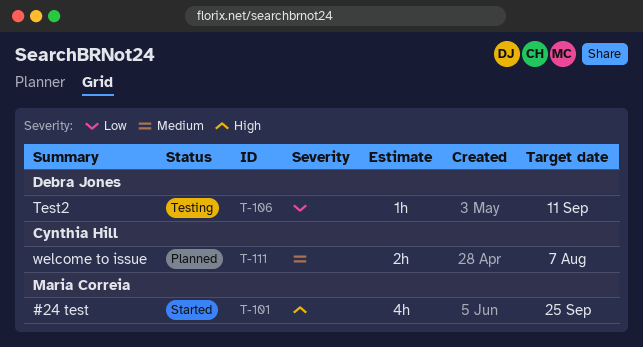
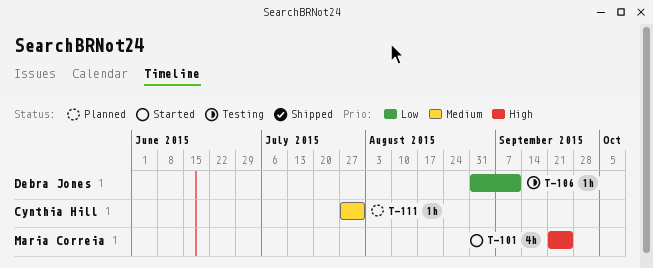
T-111, estimate: 2h -> 1h
T-111, due: Aug 7 -> Jul 31

